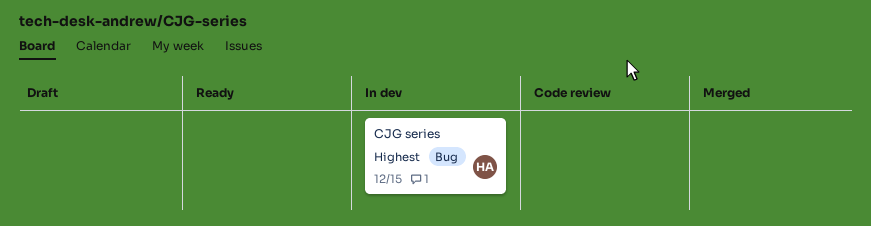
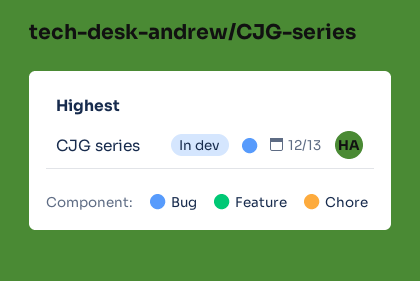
CJG series, due: Dec 15 -> Dec 13

